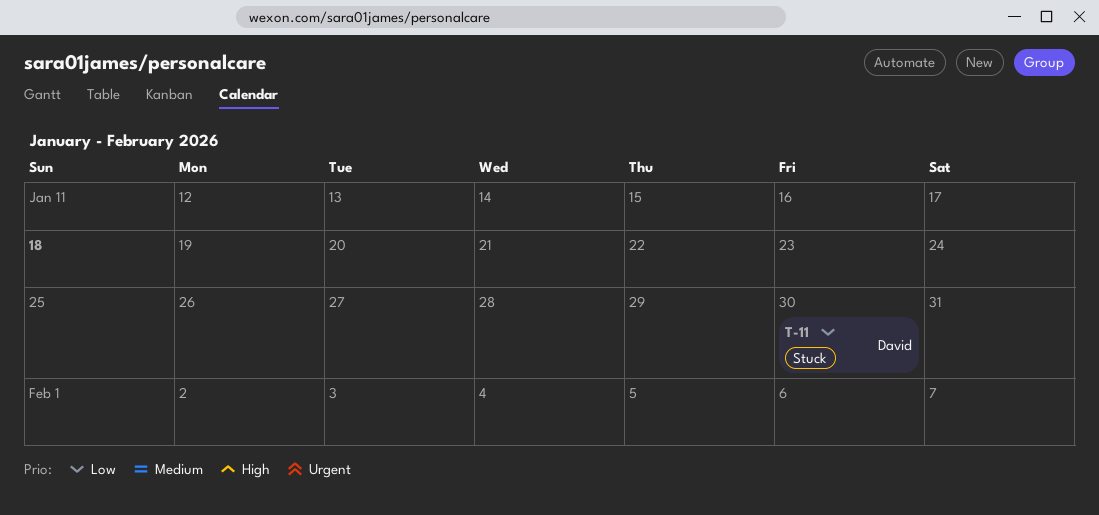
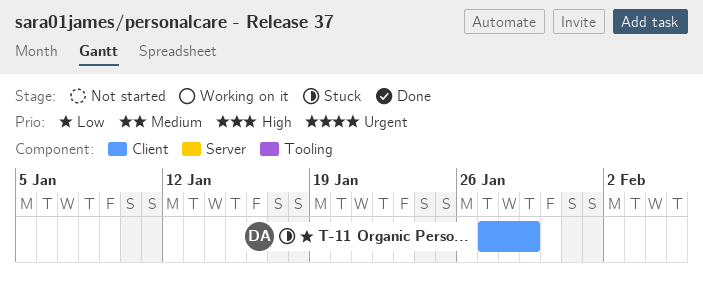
T-11, due: Jan 30 -> Jan 29

